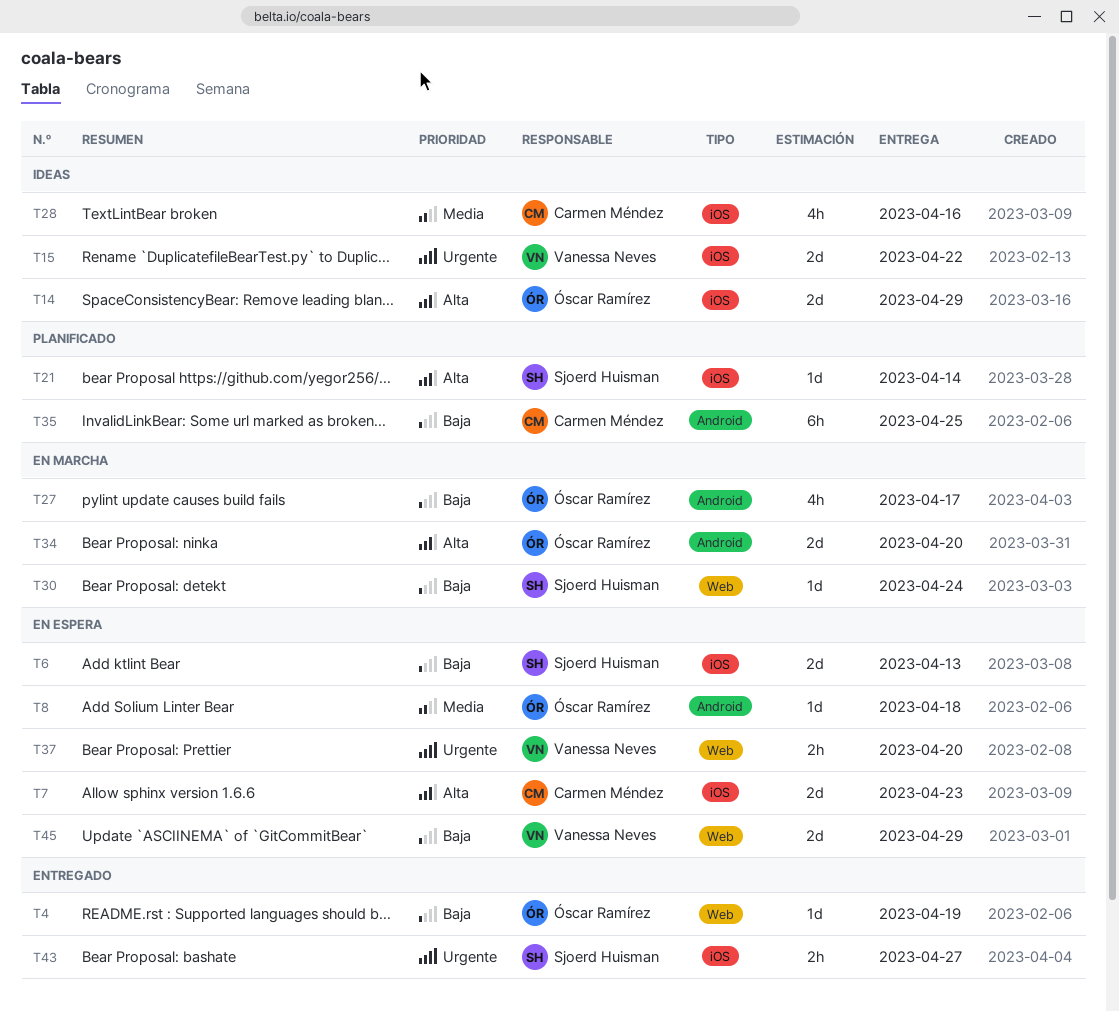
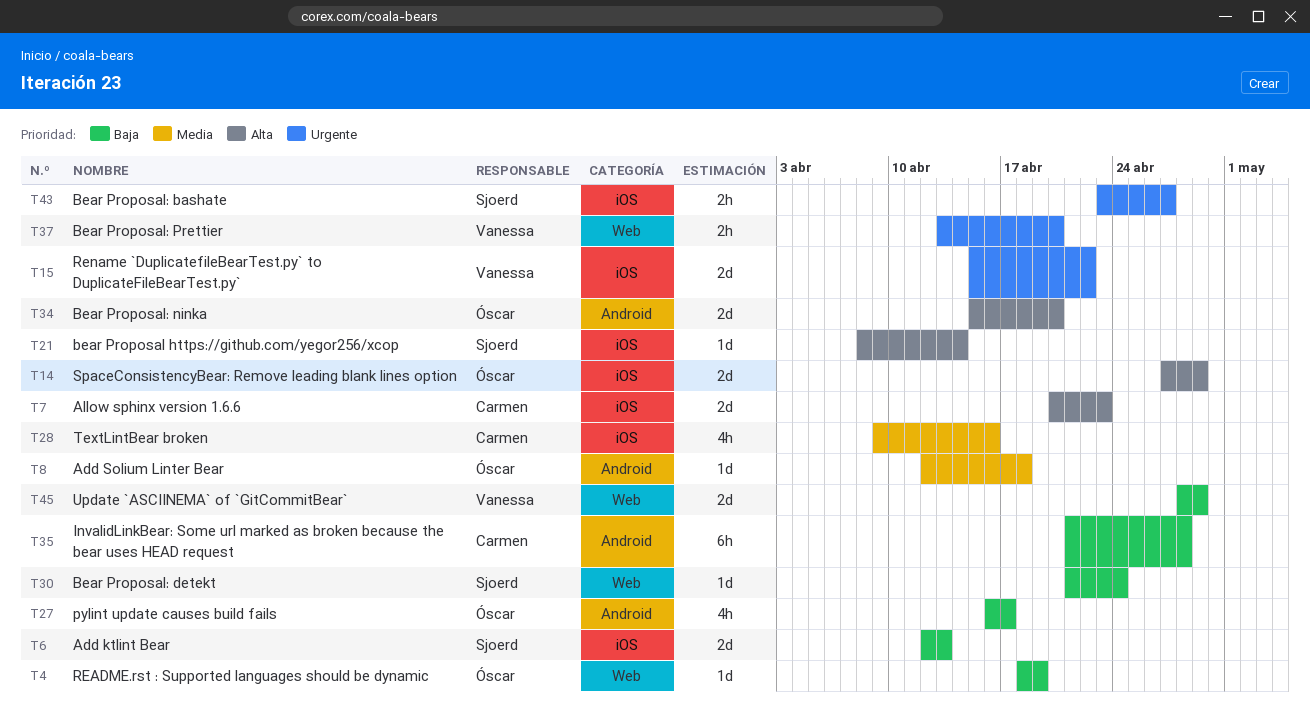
T35, due: Apr 25 -> Apr 28

